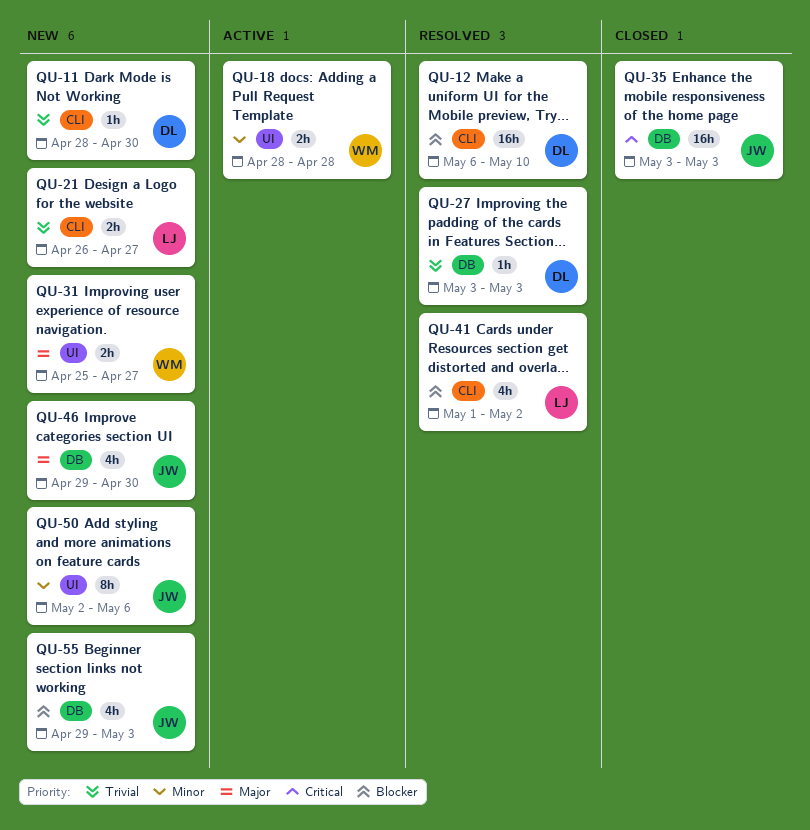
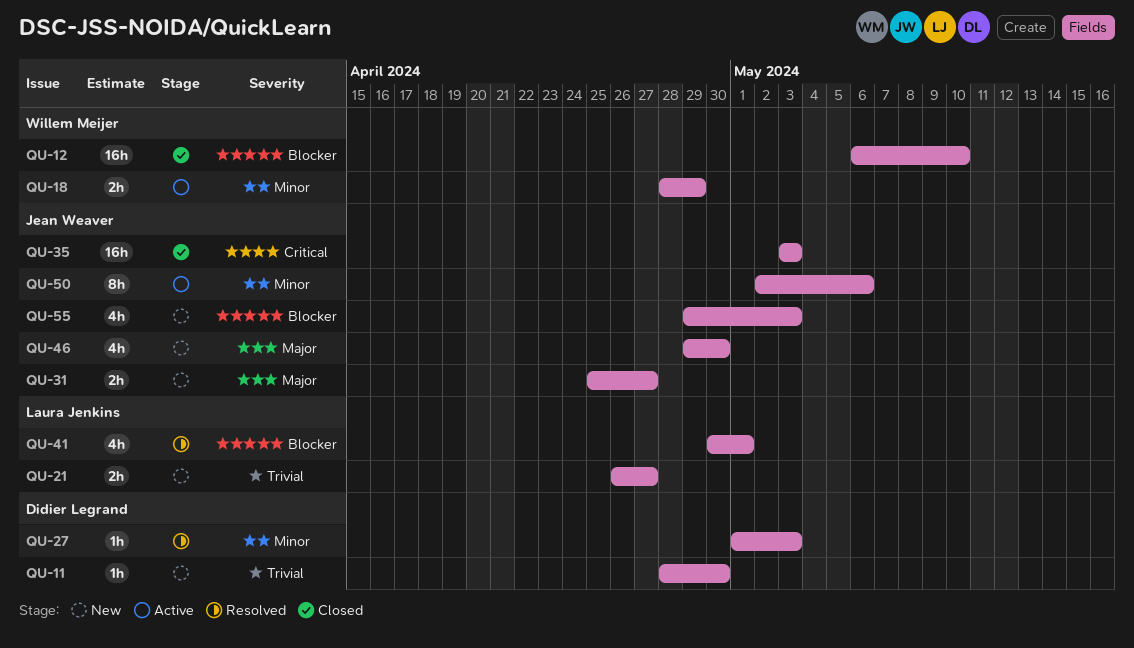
QU-12, status: Resolved -> Closed
QU-12, owner: Didier Legrand -> Willem Meijer
QU-18, due: Apr 28 -> Apr 29
QU-27, priority: Trivial -> Minor
QU-27, start: May 3 -> May 1
QU-31, owner: Willem Meijer -> Jean Weaver
QU-41, start: May 1 -> Apr 30
QU-41, due: May 2 -> May 1
QU-50, status: New -> Active

